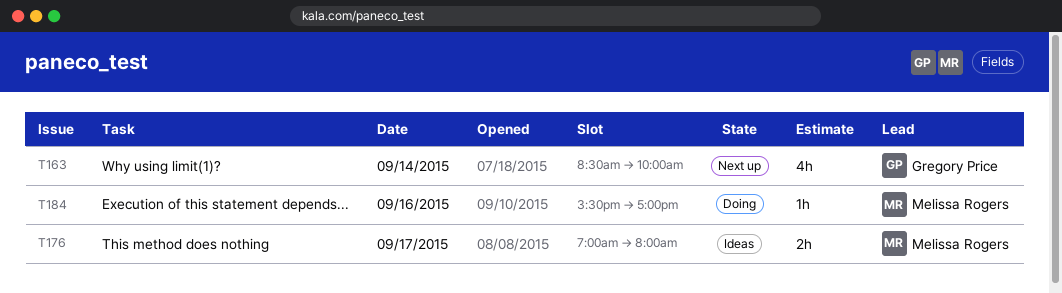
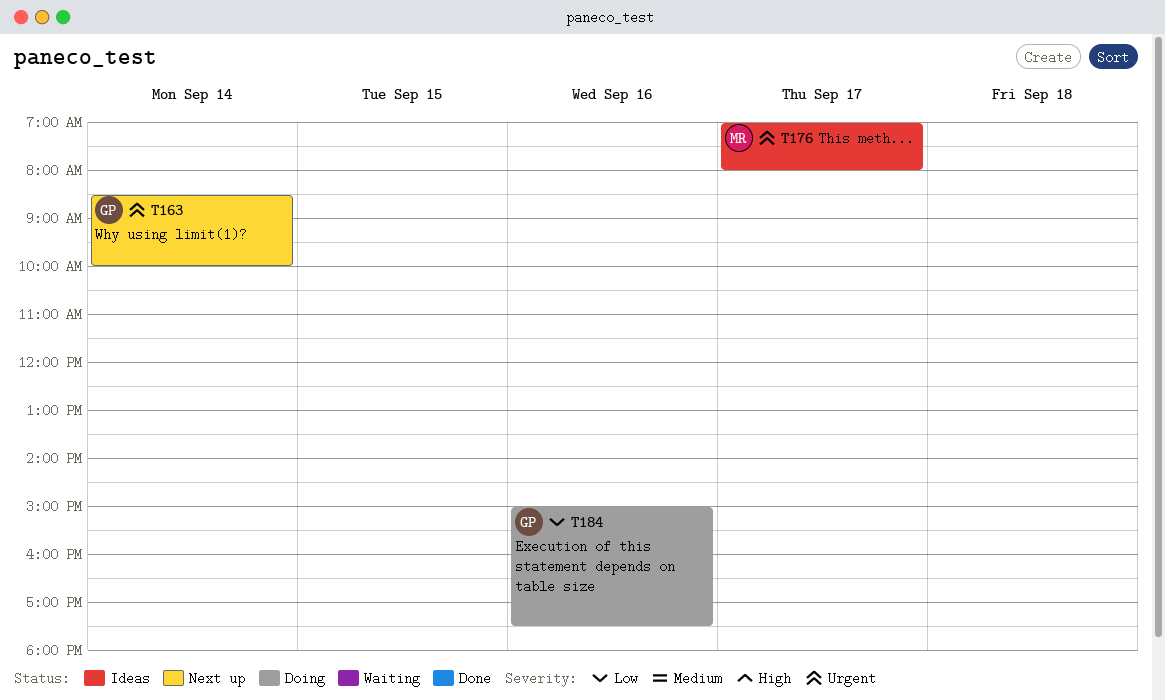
T184, owner: Melissa Rogers -> Gregory Price
T184, begins: 15:30 -> 15:00
T184, ends: 17:00 -> 17:30

